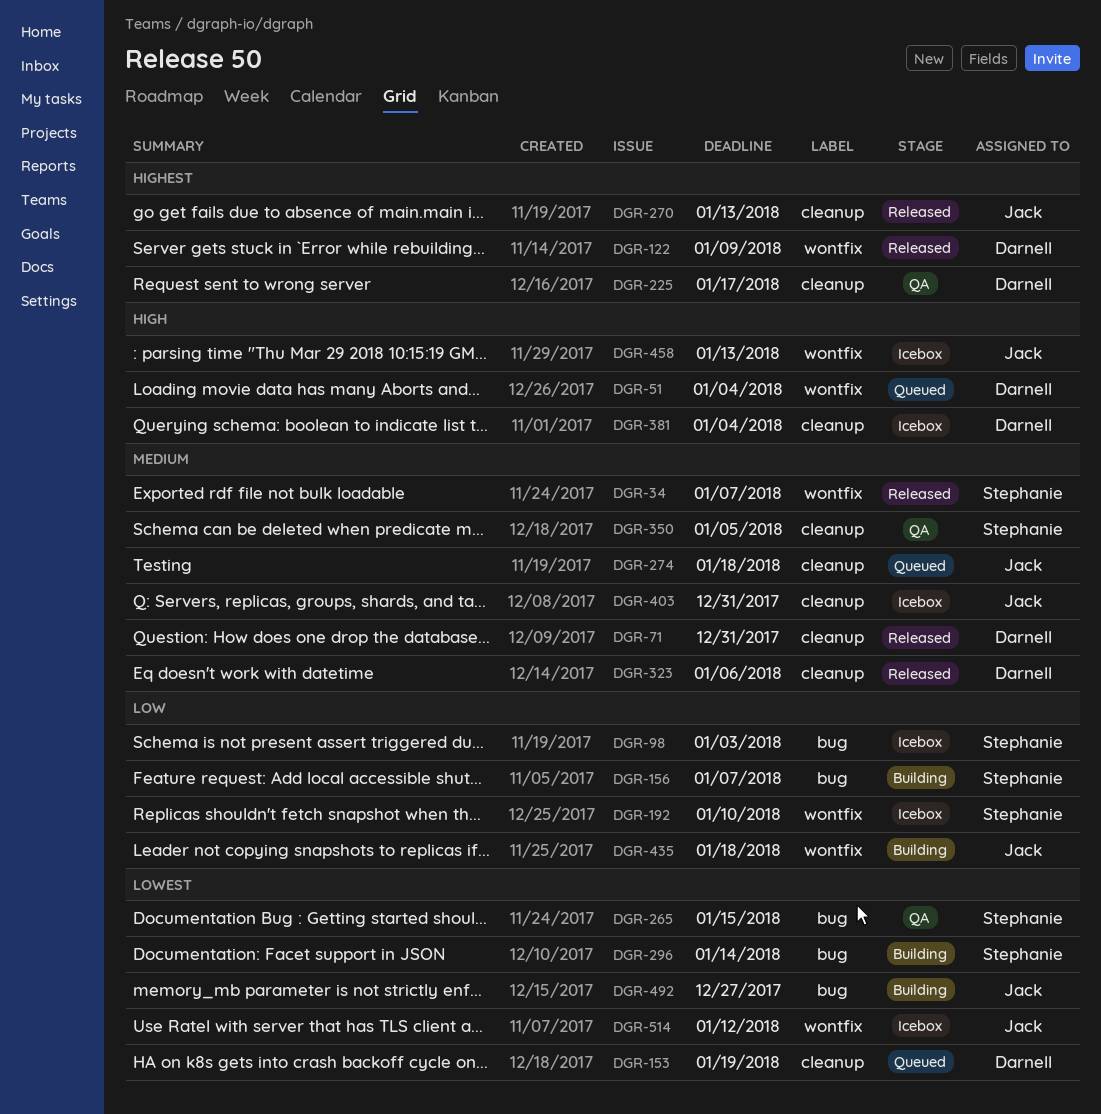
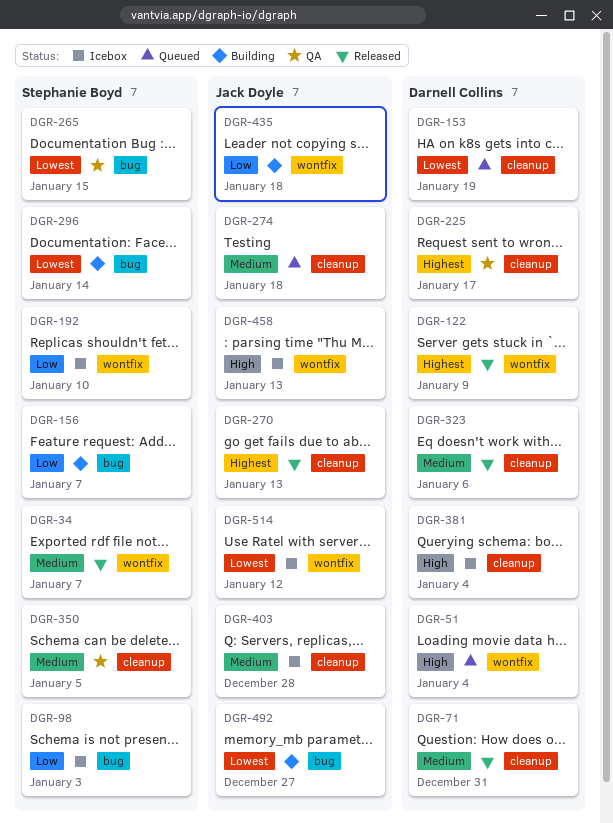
DGR-403, due: Dec 31 -> Dec 28

